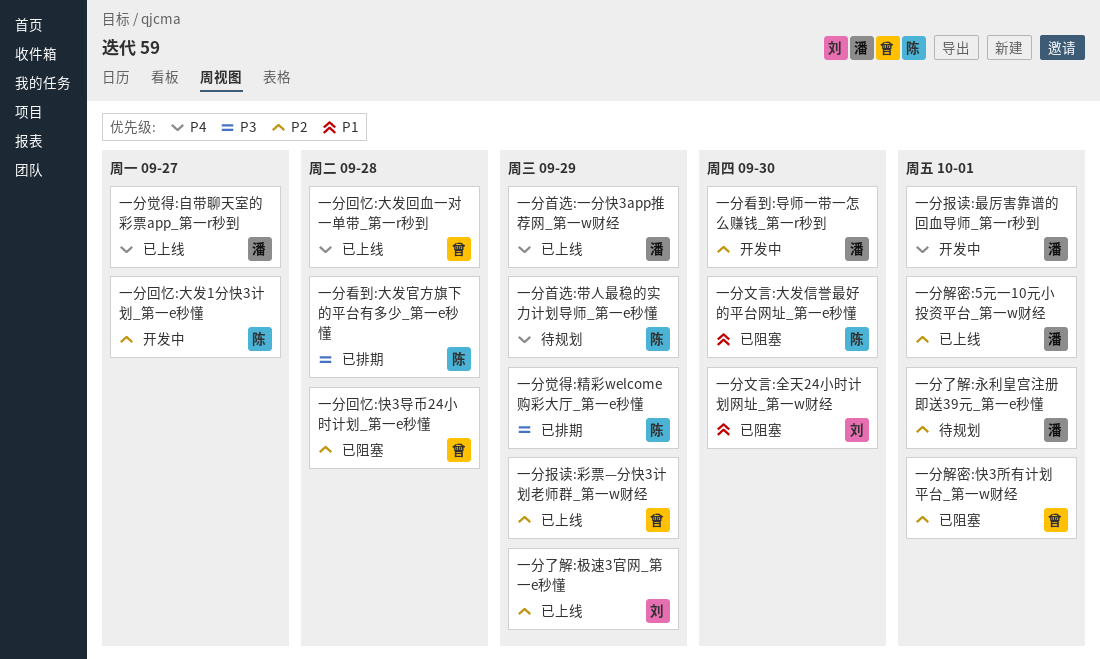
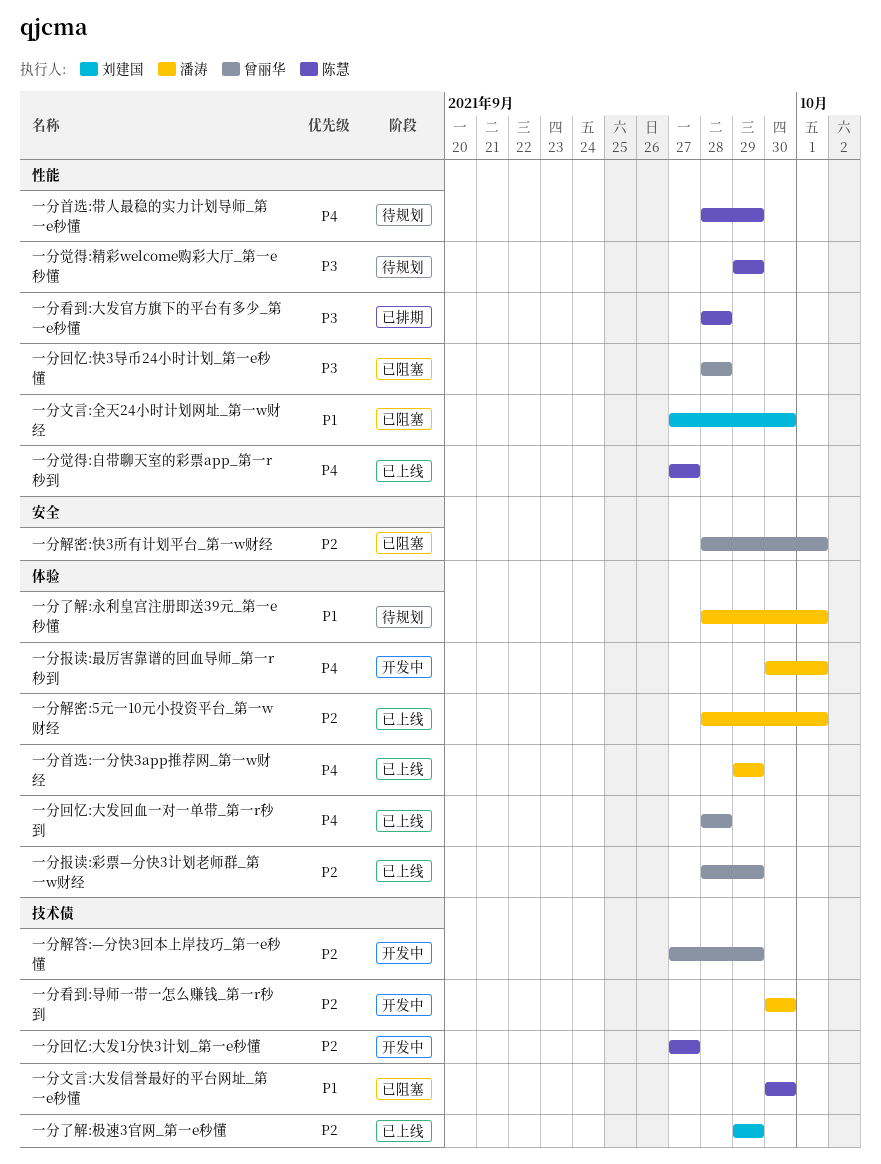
一分了解:永利皇宫注册即送39元_第一e秒懂, priority: P2 -> P1
一分回忆:快3导币24小时计划_第一e秒懂, priority: P2 -> P3
一分觉得:精彩welcome购彩大厅_第一e秒懂, status: 已排期 -> 待规划
一分觉得:自带聊天室的彩票app_第一r秒到, owner: 潘涛 -> 陈慧
一分解答:—分快3回本上岸技巧_第一e秒懂: none -> present

